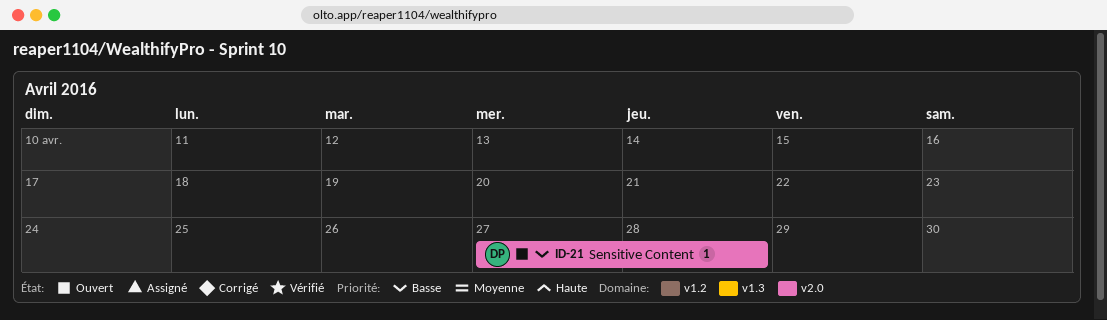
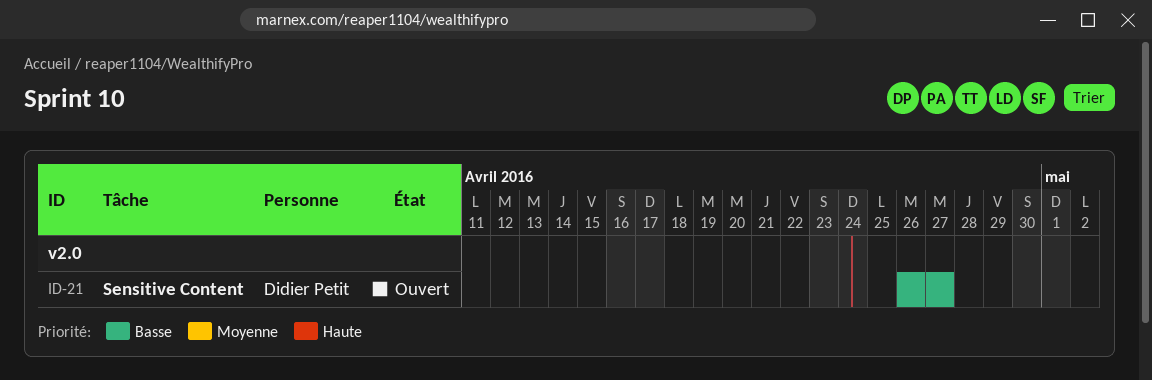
ID-21, start: Apr 27 -> Apr 26
ID-21, due: Apr 28 -> Apr 27

